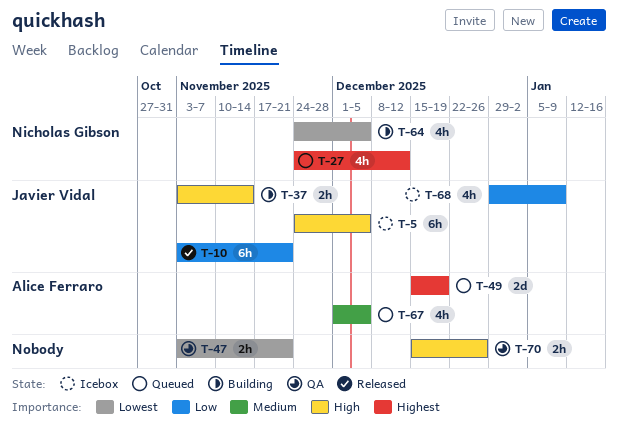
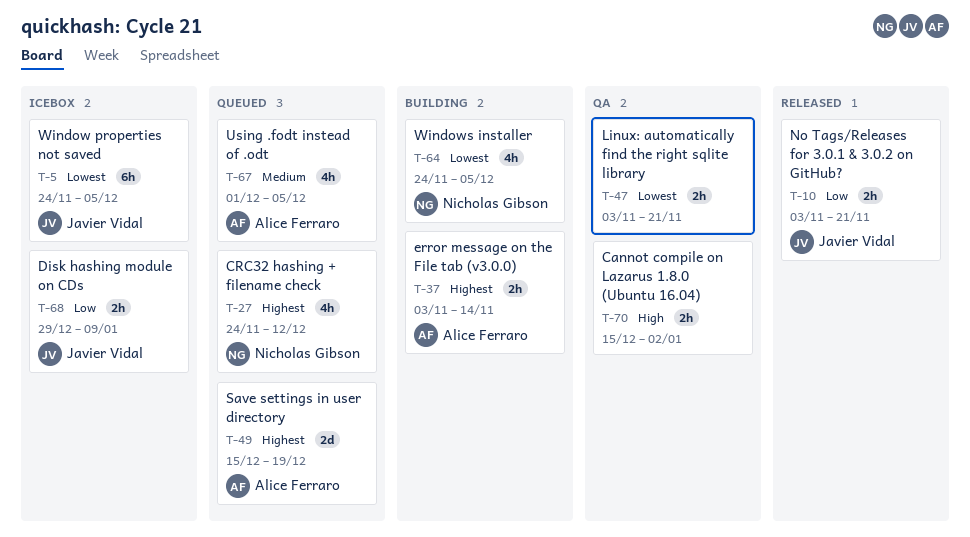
T-5, priority: High -> Lowest
T-10, estimate: 6h -> 2h
T-37, owner: Javier Vidal -> Alice Ferraro
T-37, priority: High -> Highest
T-68, estimate: 4h -> 2h
T-70, due: Dec 26 -> Jan 2

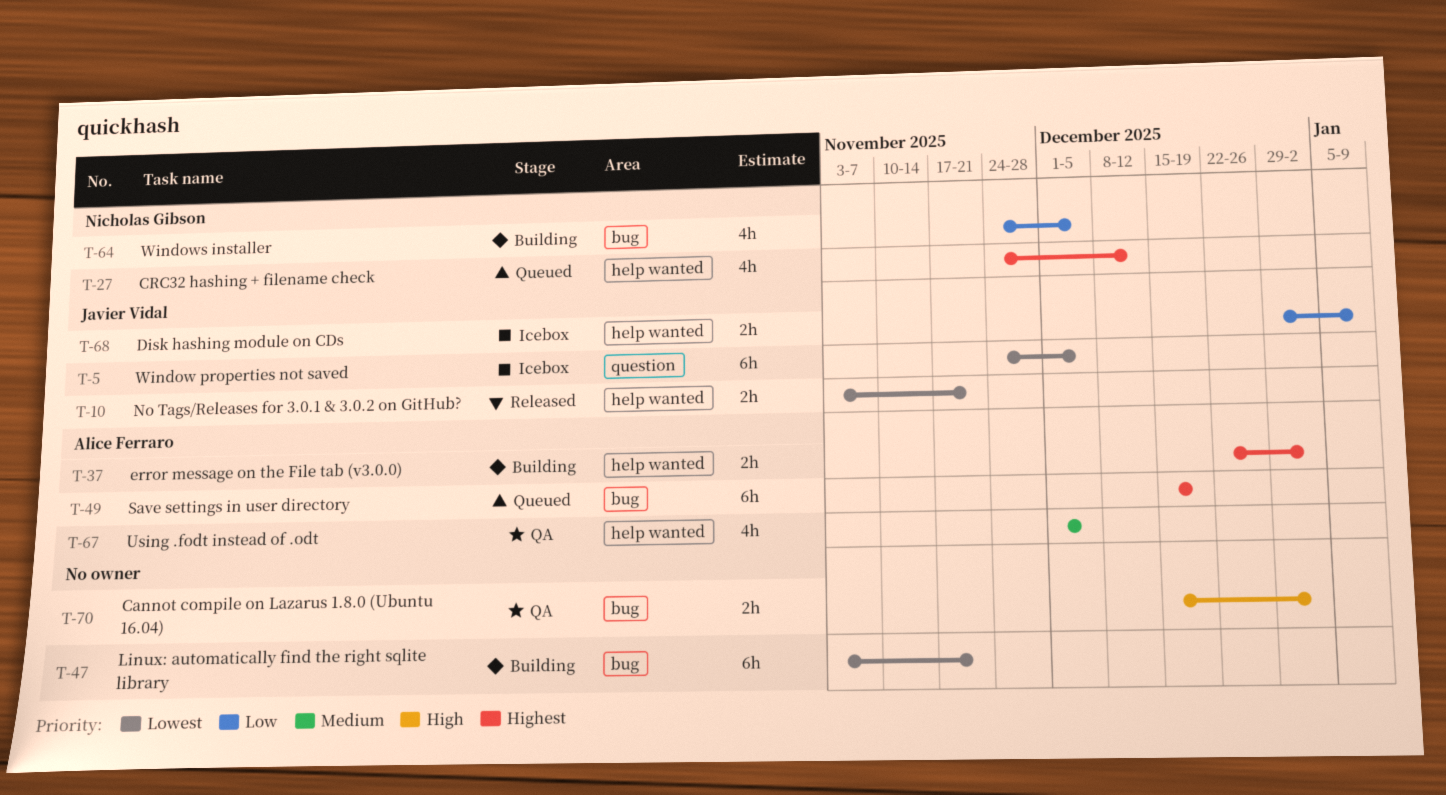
T-10, priority: Low -> Lowest
T-37, start: Nov 3 -> Dec 22
T-37, due: Nov 14 -> Jan 2
T-47, status: QA -> Building
T-47, estimate: 2h -> 6h
T-49, estimate: 2d -> 6h
T-64, priority: Lowest -> Low
T-67, status: Queued -> QA

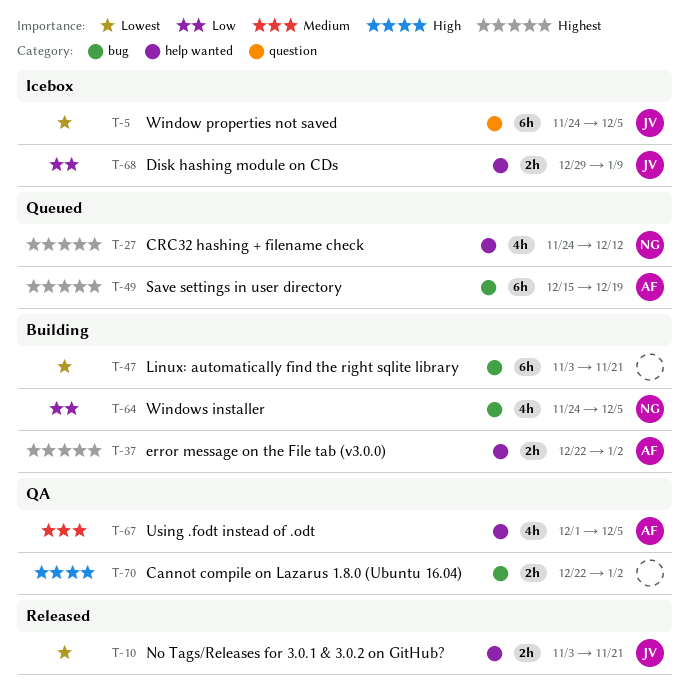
T-70, start: Dec 15 -> Dec 22

